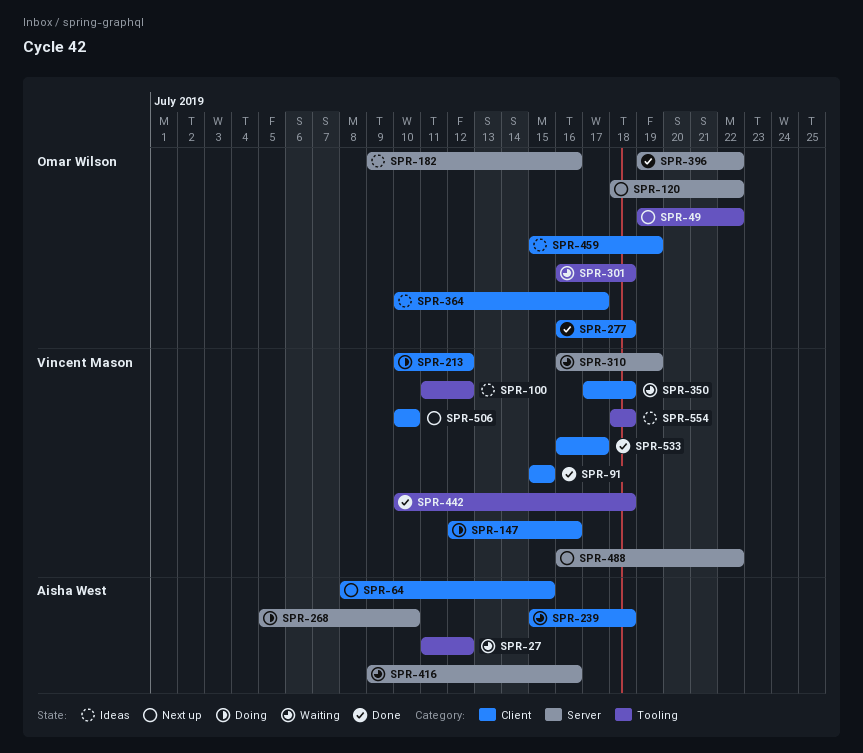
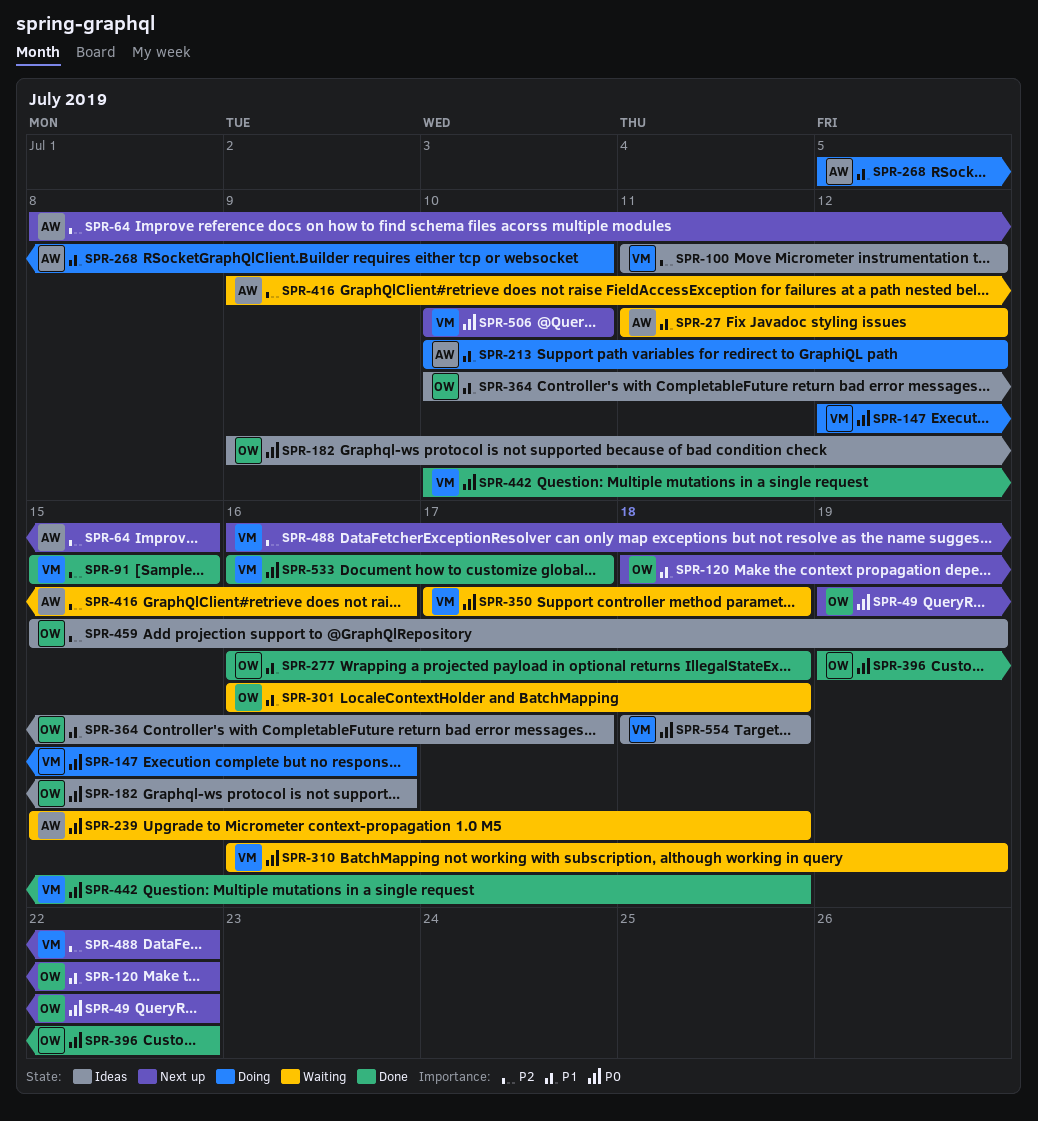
SPR-213, owner: Vincent Mason -> Aisha West

